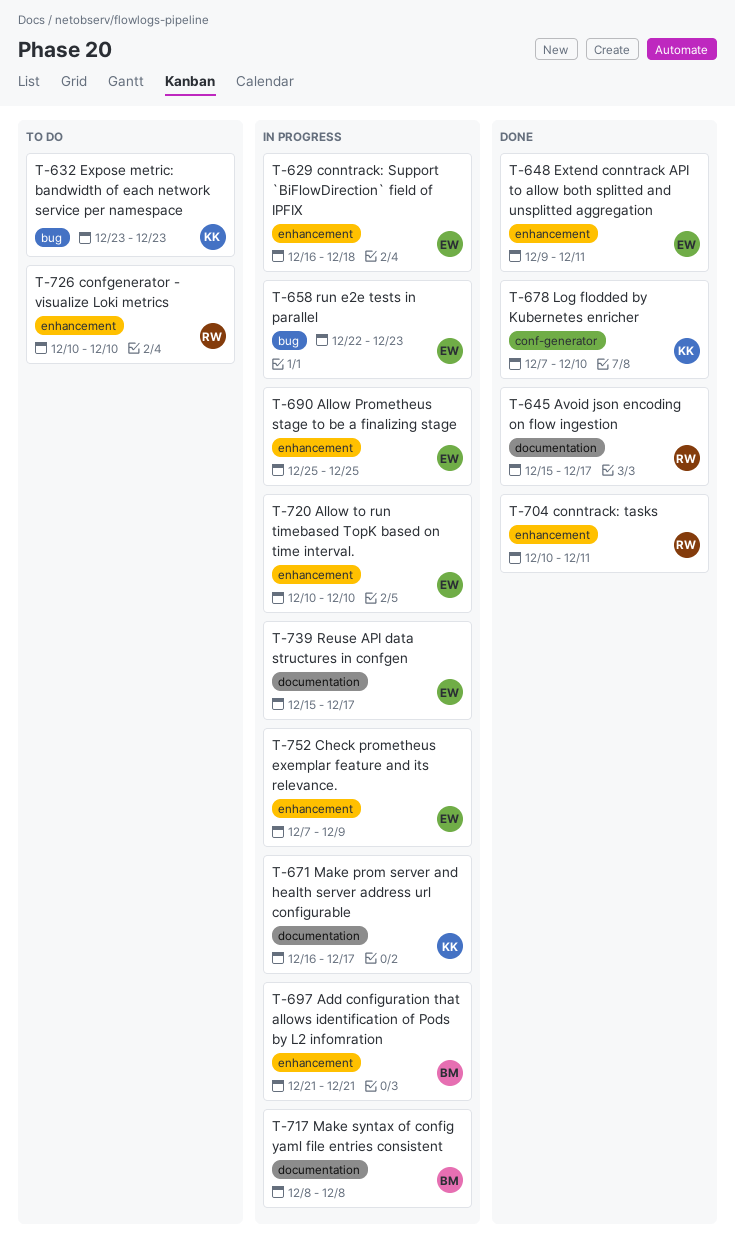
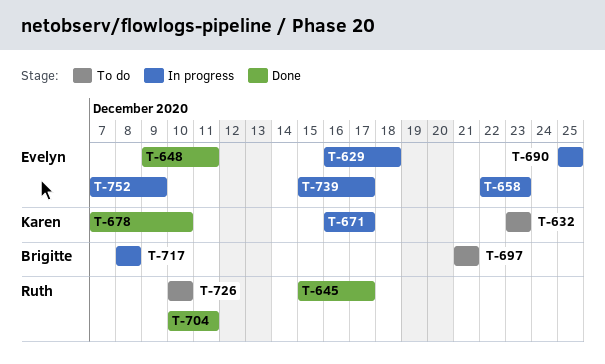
T-697, status: In progress -> To do
T-720: present -> none

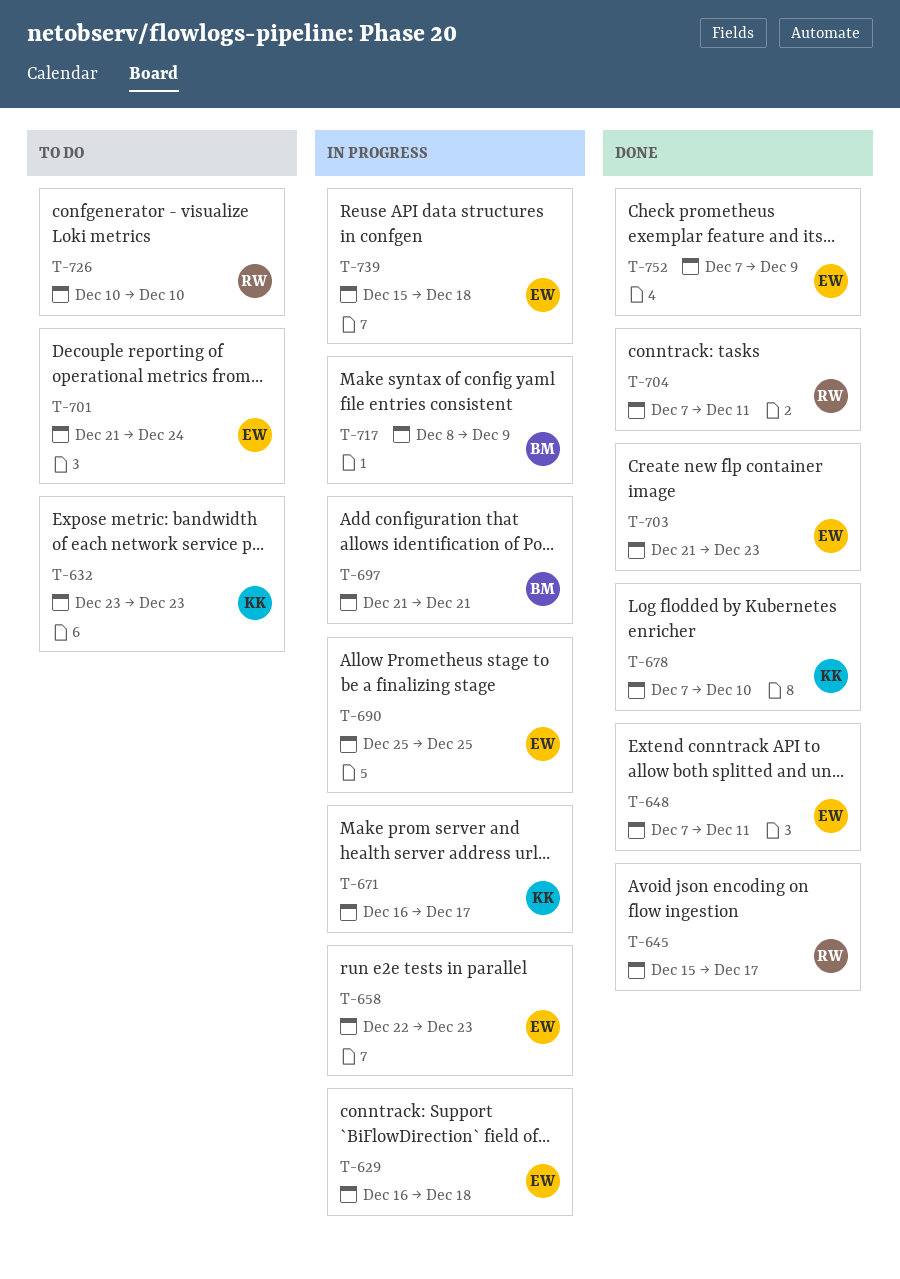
T-648, start: Dec 9 -> Dec 7
T-697, status: To do -> In progress
T-701: none -> present
T-703: none -> present
T-704, start: Dec 10 -> Dec 7
T-717, due: Dec 8 -> Dec 9
T-739, due: Dec 17 -> Dec 18
T-752, status: In progress -> Done

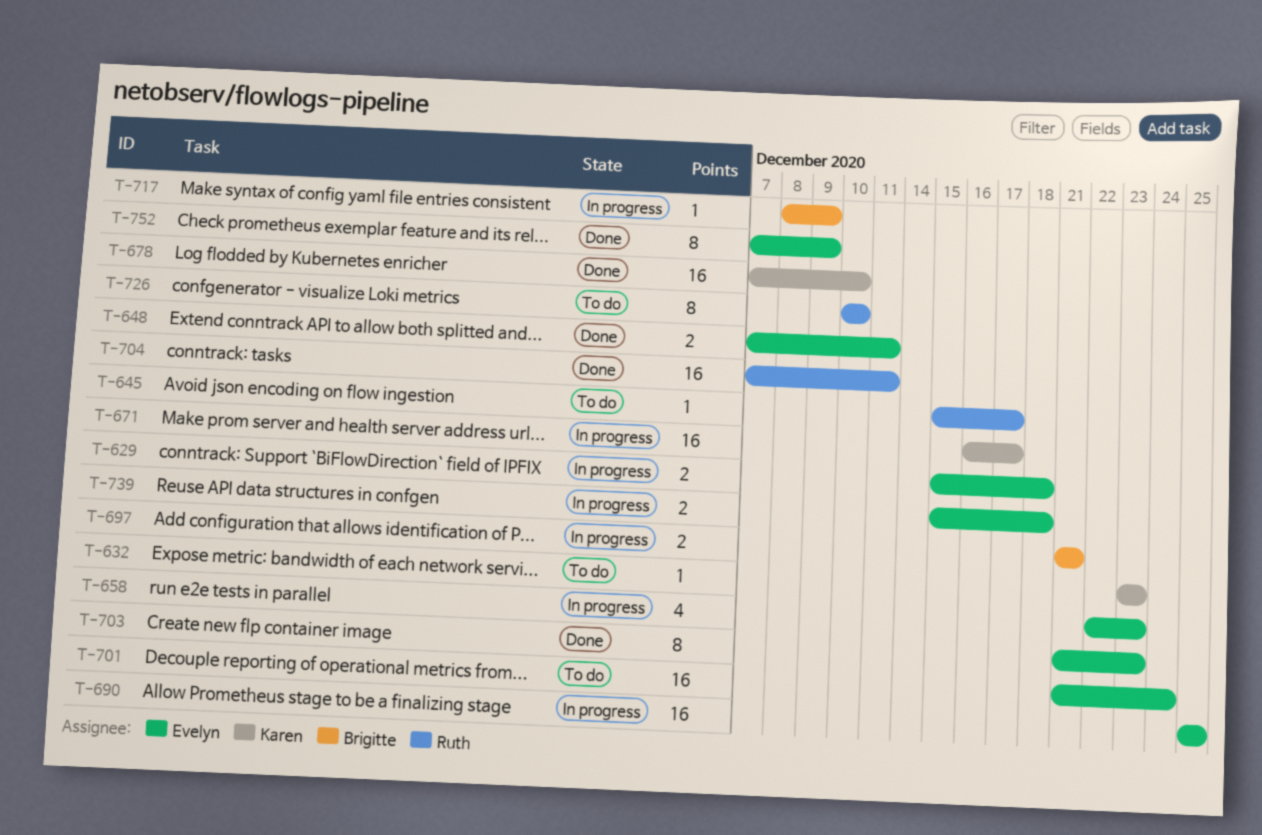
T-629, start: Dec 16 -> Dec 15
T-645, status: Done -> To do

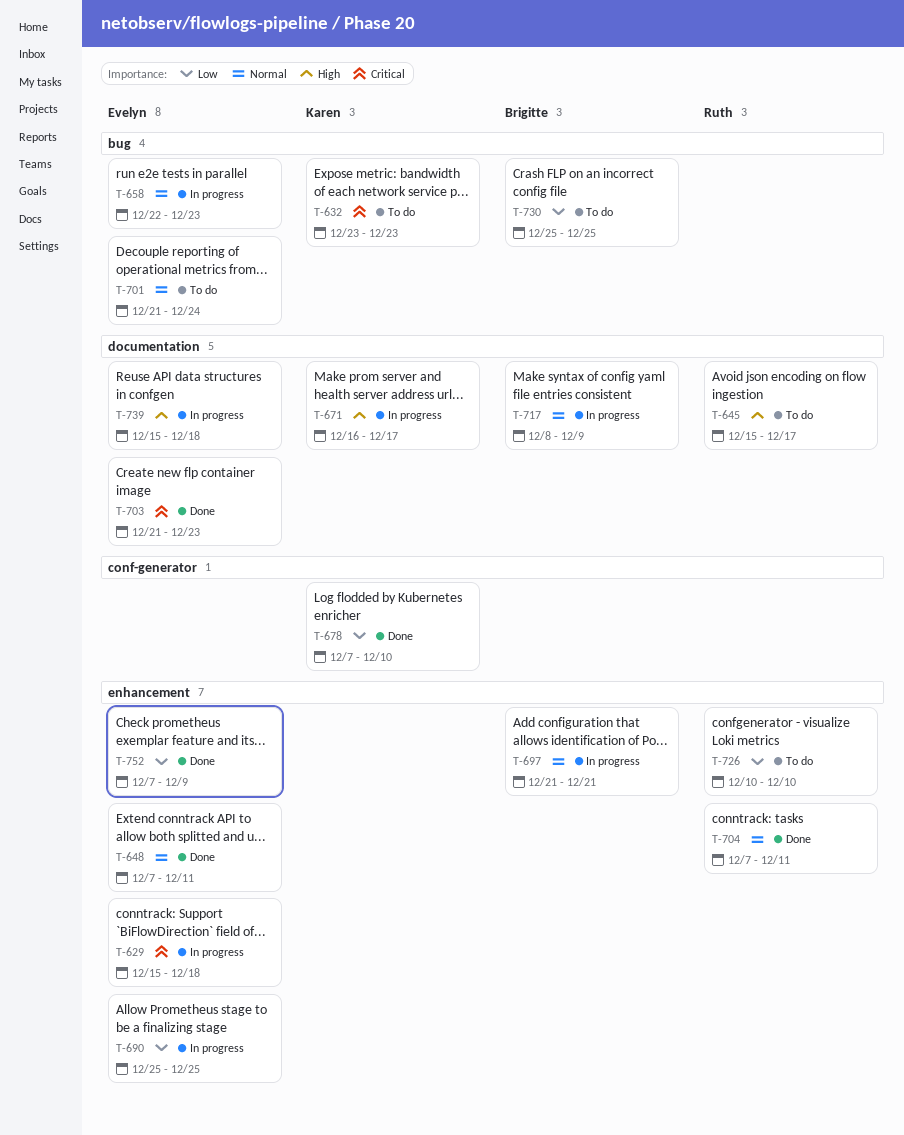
T-730: none -> present

